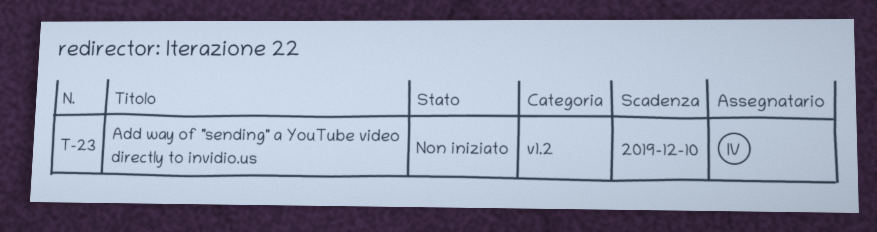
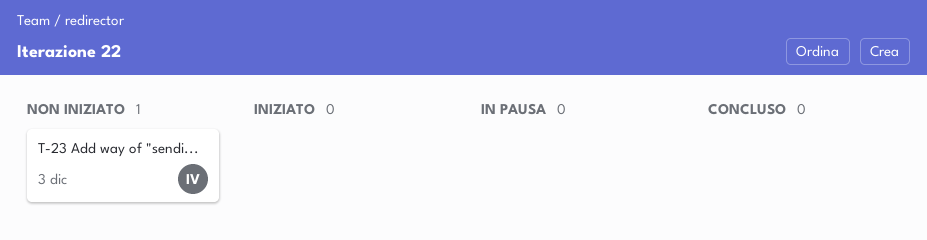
T-23, due: Dec 10 -> Dec 3

